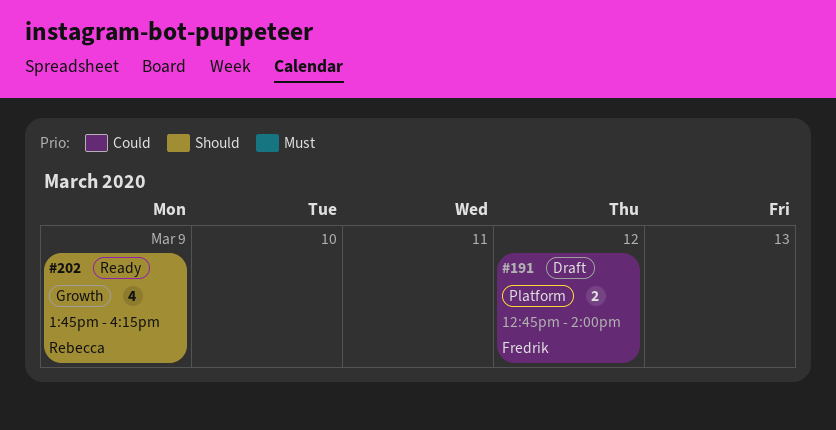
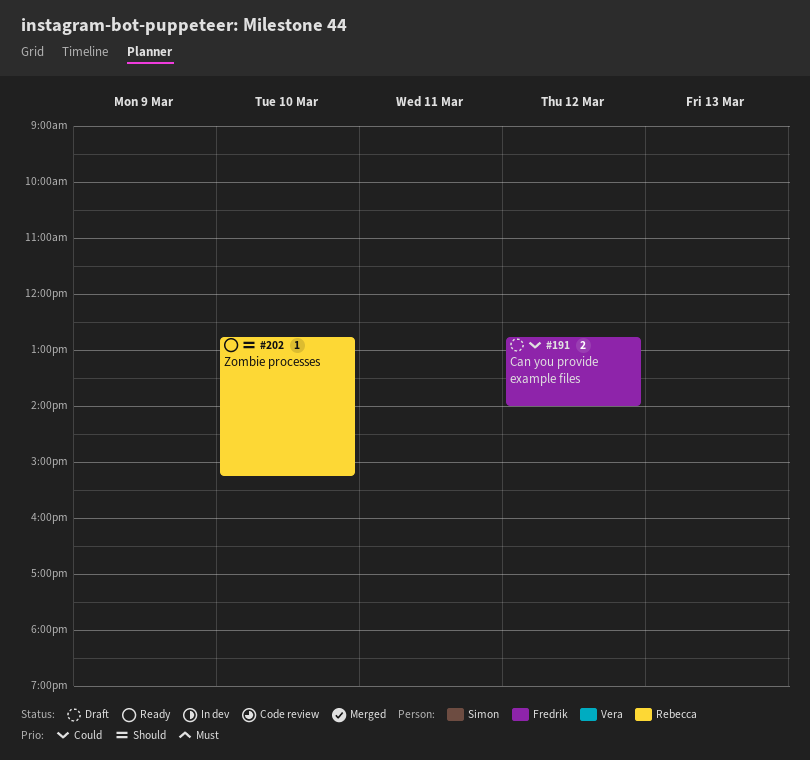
#202, estimate: 4 -> 1
#202, day: Mar 9 -> Mar 10
#202, begins: 13:45 -> 12:45
#202, ends: 16:15 -> 15:15

